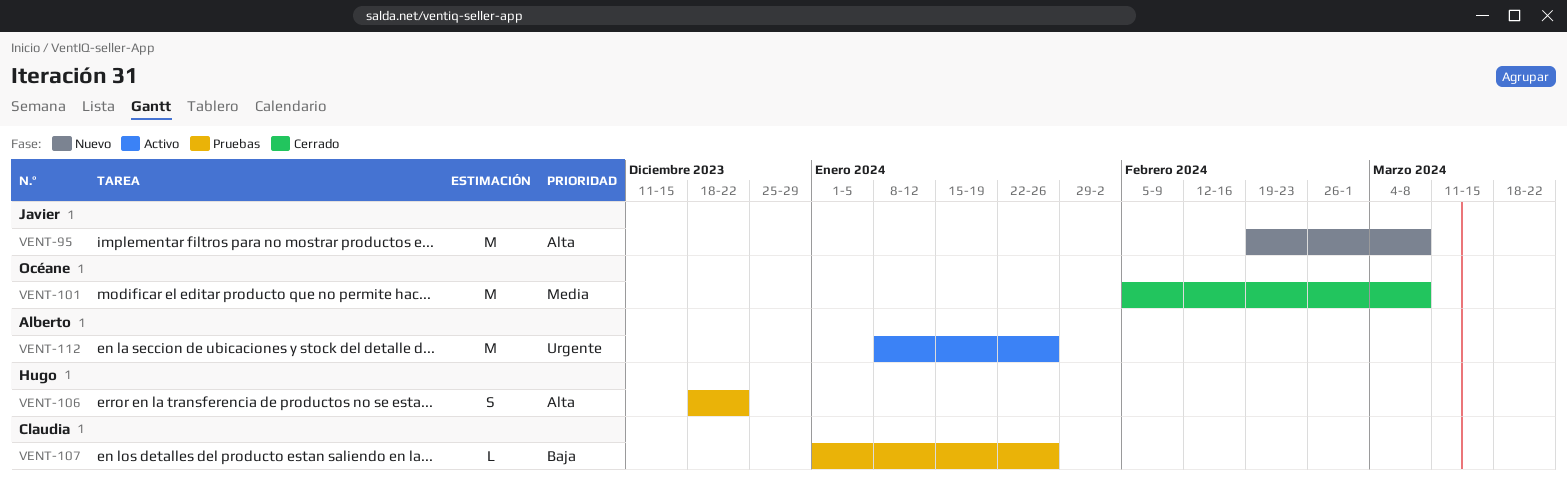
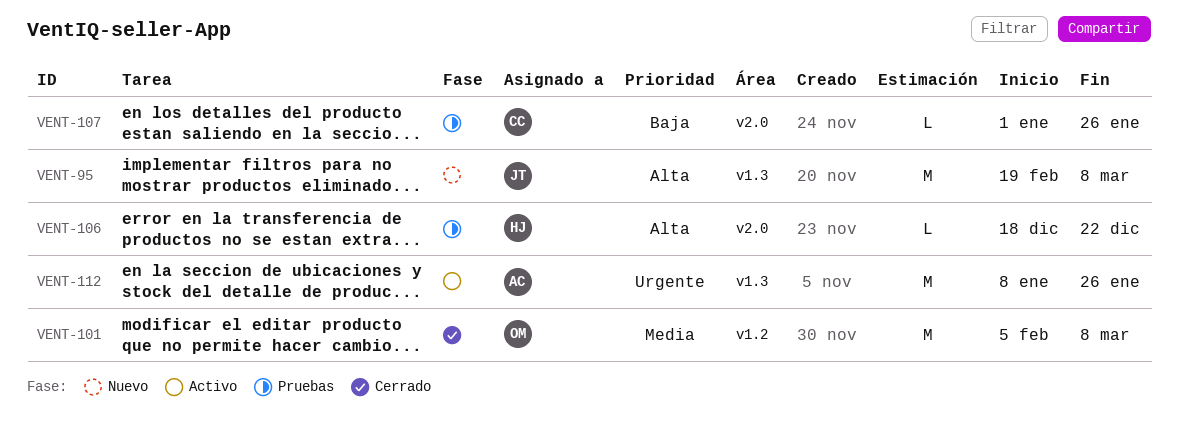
VENT-106, estimate: S -> L

